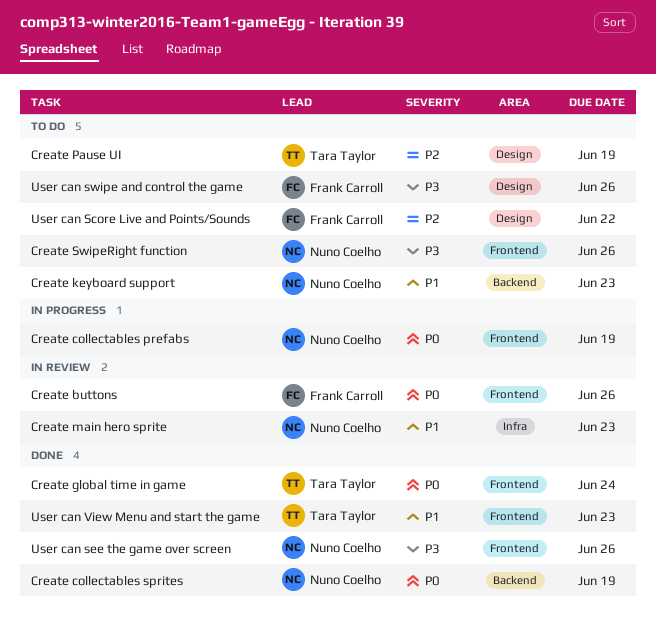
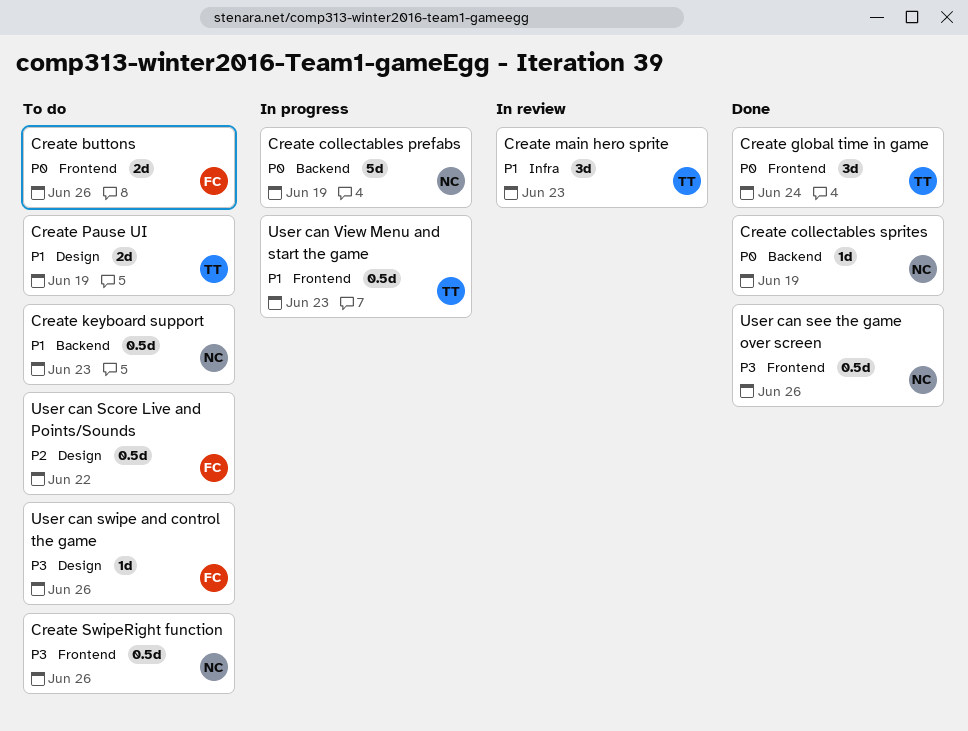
Create buttons, status: In review -> To do
Create collectables prefabs, label: Frontend -> Backend
Create main hero sprite, owner: Nuno Coelho -> Tara Taylor
Create Pause UI, priority: P2 -> P1
User can View Menu and start the game, status: Done -> In progress

